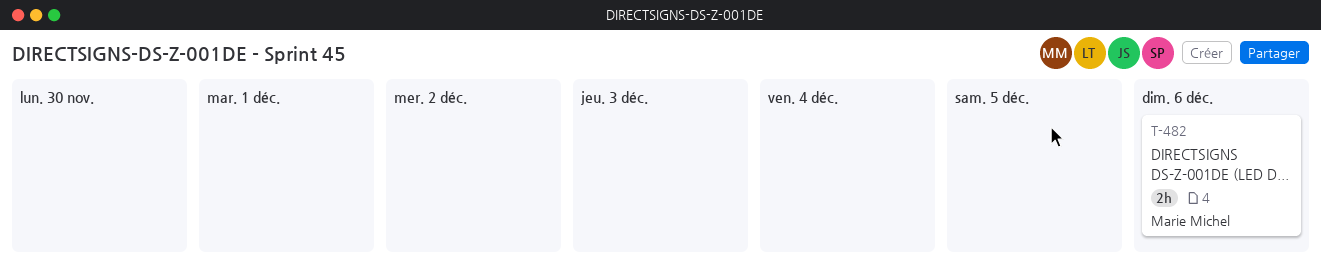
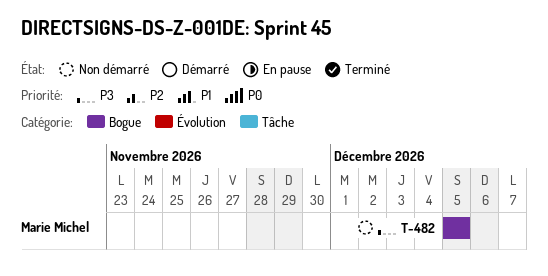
T-482, due: Dec 6 -> Dec 5

